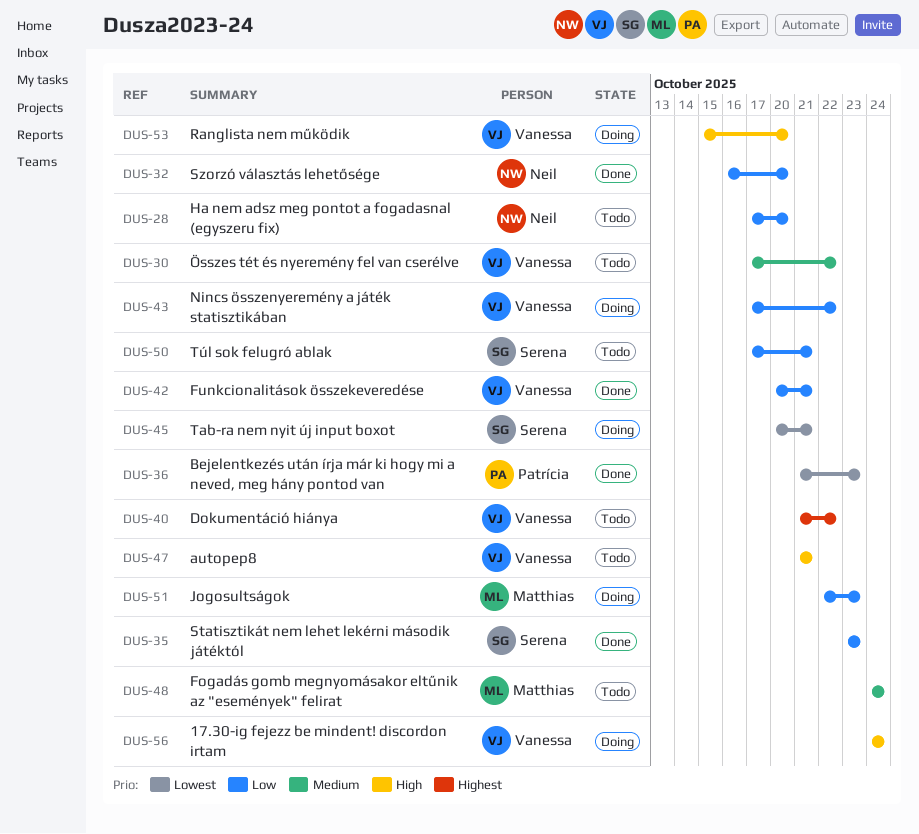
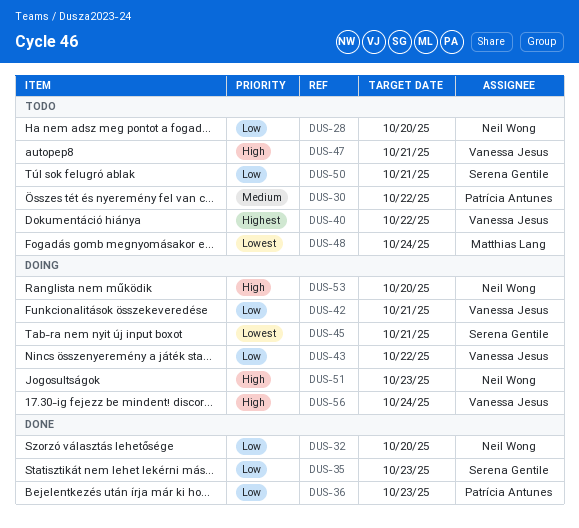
DUS-30, owner: Vanessa Jesus -> Patrícia Antunes
DUS-36, priority: Lowest -> Low
DUS-42, status: Done -> Doing
DUS-48, priority: Medium -> Lowest
DUS-51, owner: Matthias Lang -> Neil Wong
DUS-51, priority: Low -> High
DUS-53, owner: Vanessa Jesus -> Neil Wong

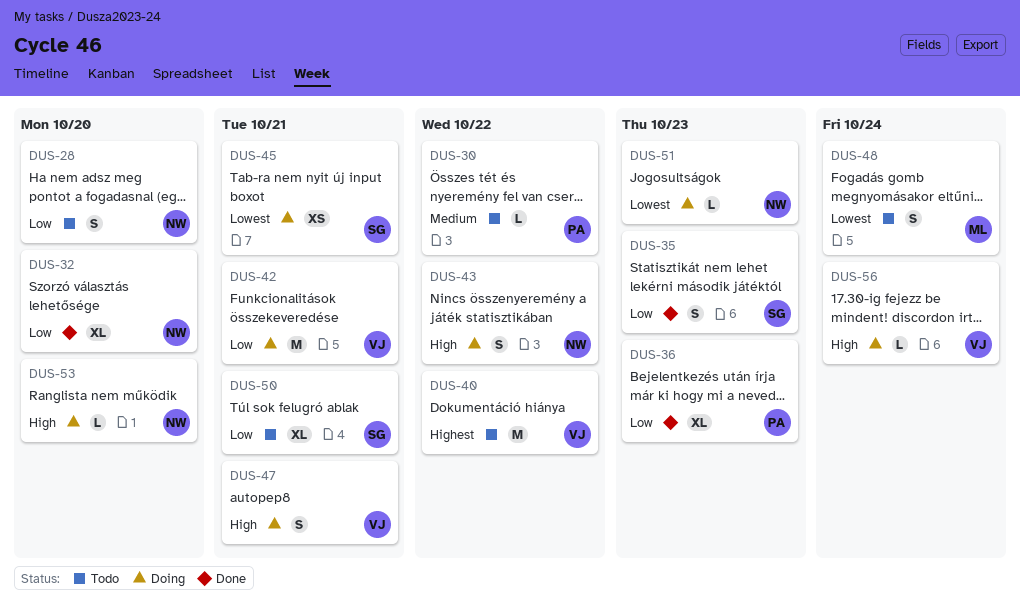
DUS-43, owner: Vanessa Jesus -> Neil Wong
DUS-43, priority: Low -> High
DUS-47, status: Todo -> Doing
DUS-51, priority: High -> Lowest

